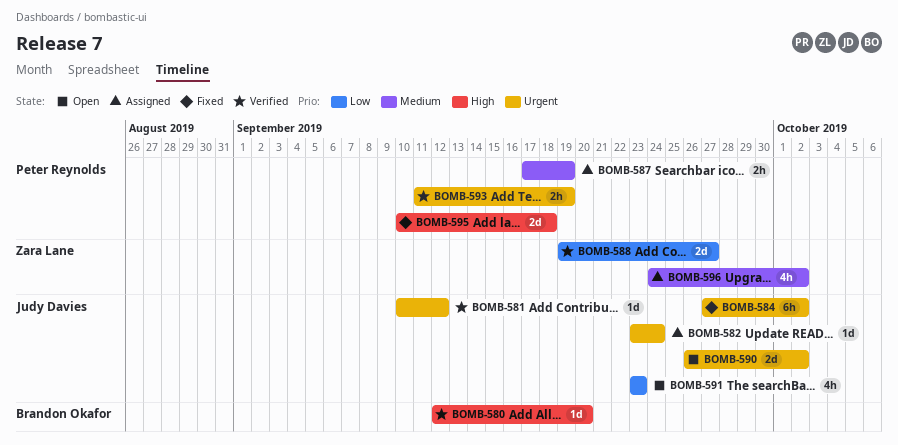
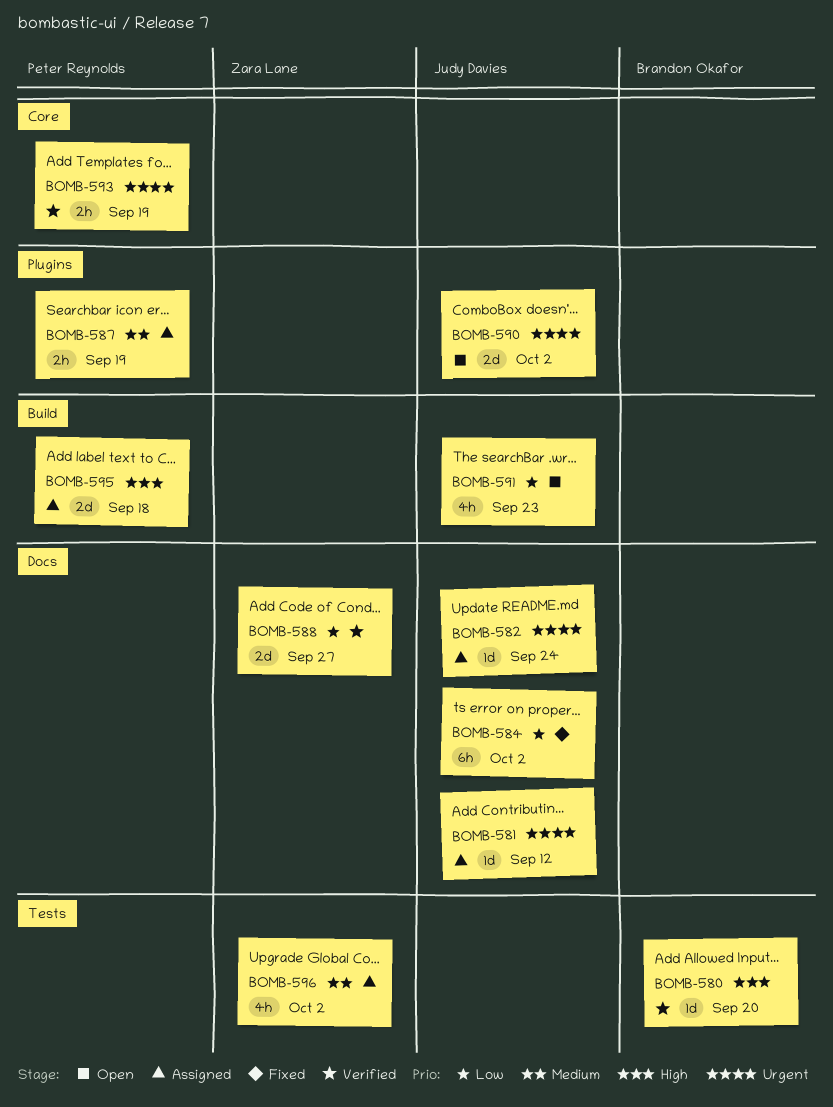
BOMB-581, status: Verified -> Assigned
BOMB-584, priority: Urgent -> Low
BOMB-595, status: Fixed -> Assigned

